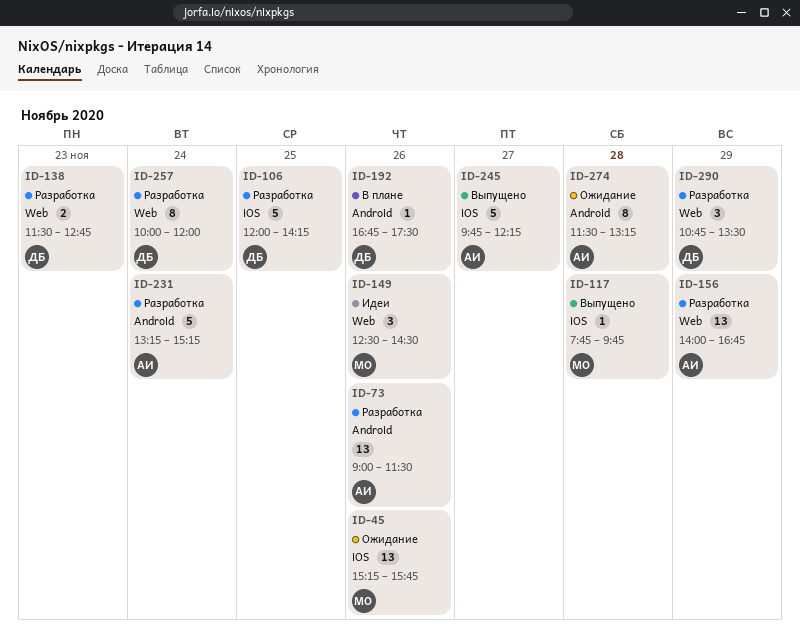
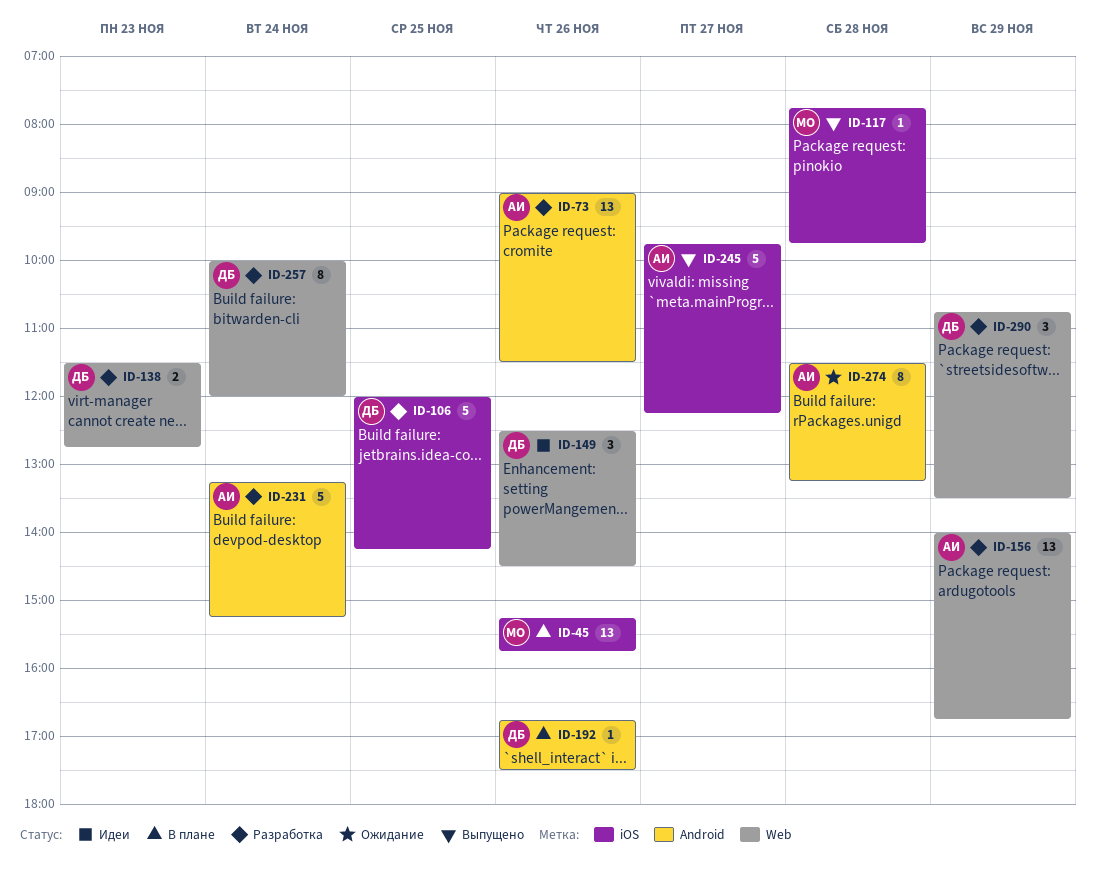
ID-45, status: Ожидание -> В плане
ID-149, owner: МО -> ДБ

